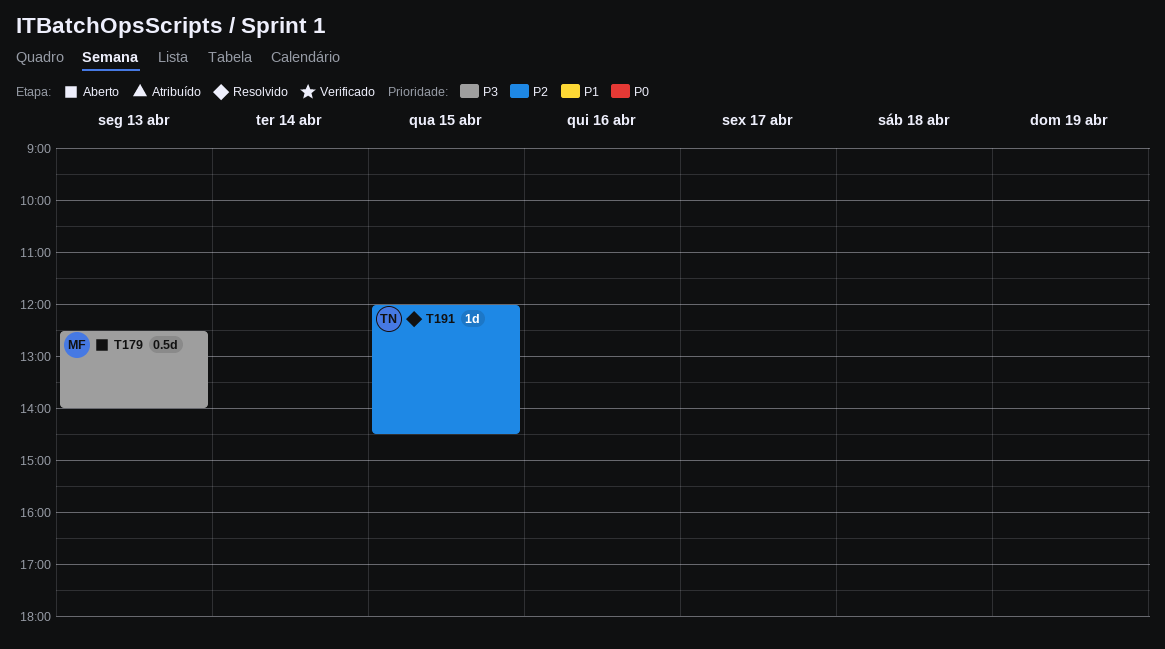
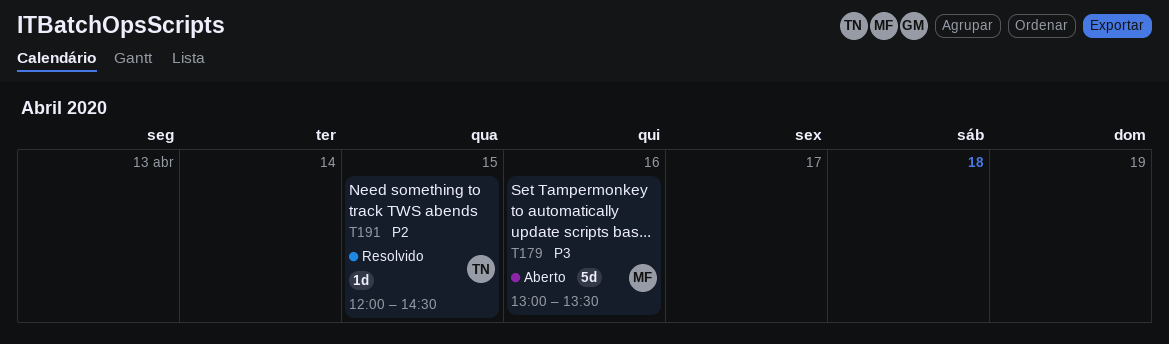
T179, estimate: 0.5d -> 5d
T179, day: Apr 13 -> Apr 16
T179, begins: 12:30 -> 13:00
T179, ends: 14:00 -> 13:30

